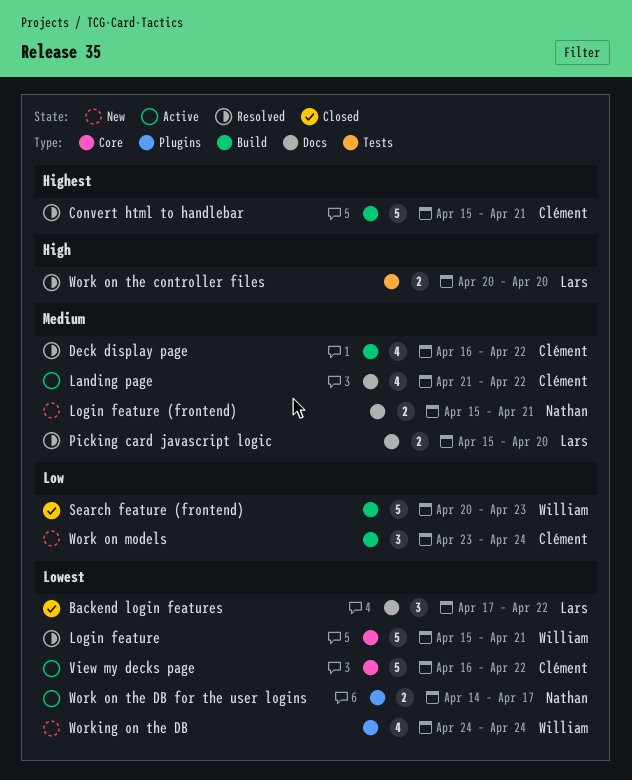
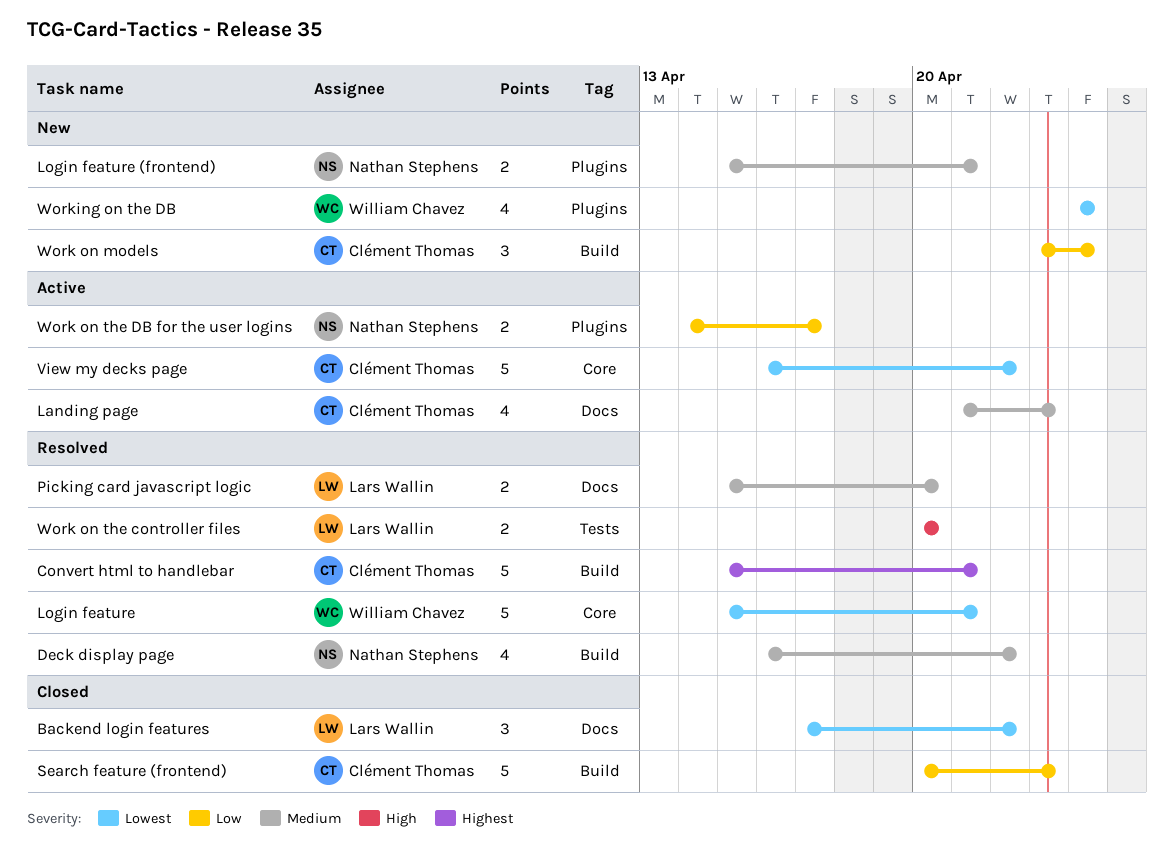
Deck display page, owner: Clément Thomas -> Nathan Stephens
Landing page, due: Apr 22 -> Apr 23
Login feature (frontend), label: Docs -> Plugins
Search feature (frontend), owner: William Chavez -> Clément Thomas
Work on the DB for the user logins, priority: Lowest -> Low

